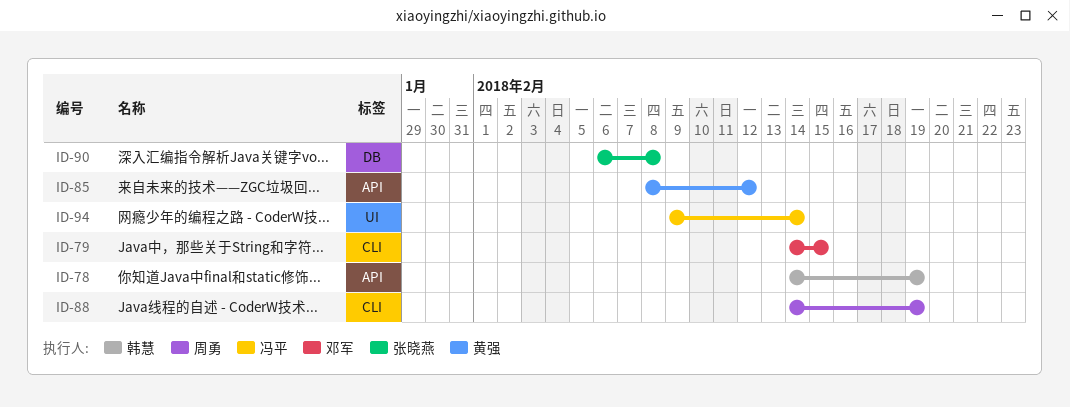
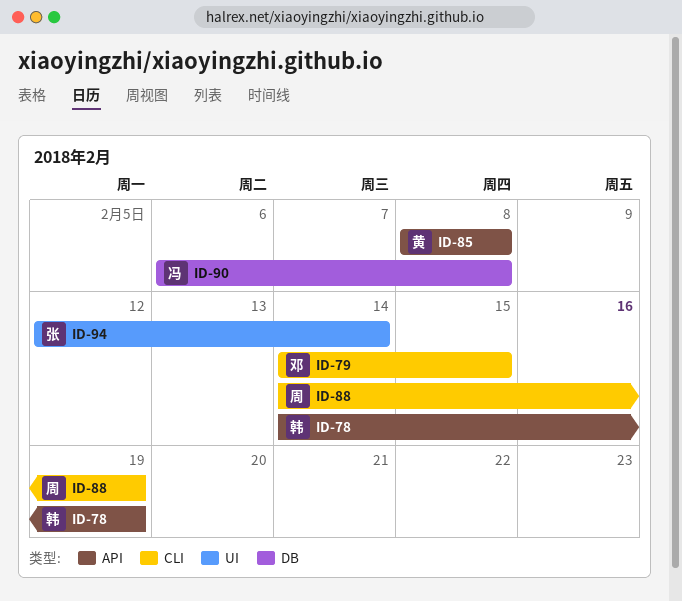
ID-85, due: Feb 12 -> Feb 8
ID-90, owner: 张晓燕 -> 冯平
ID-94, owner: 冯平 -> 张晓燕
ID-94, start: Feb 9 -> Feb 12

